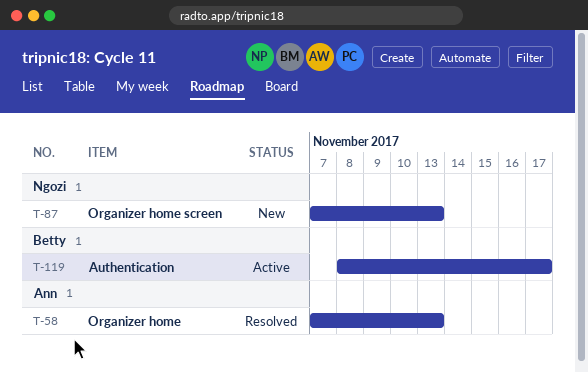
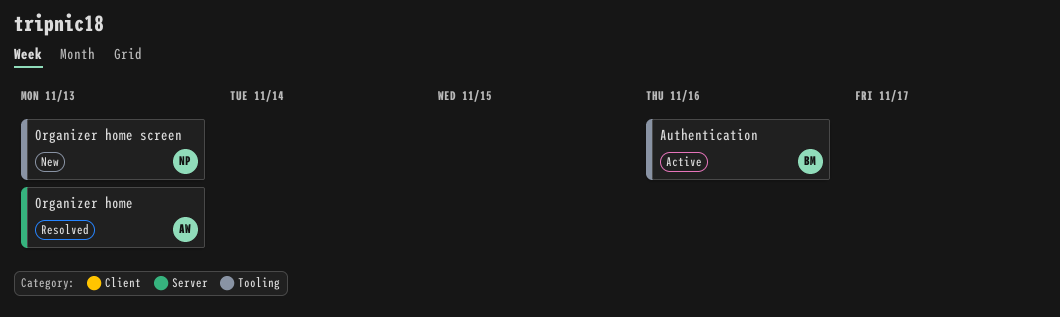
Authentication, due: Nov 17 -> Nov 16

